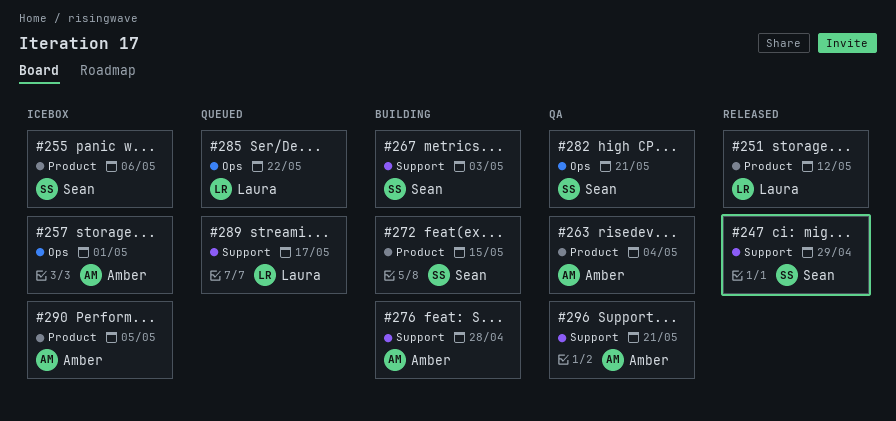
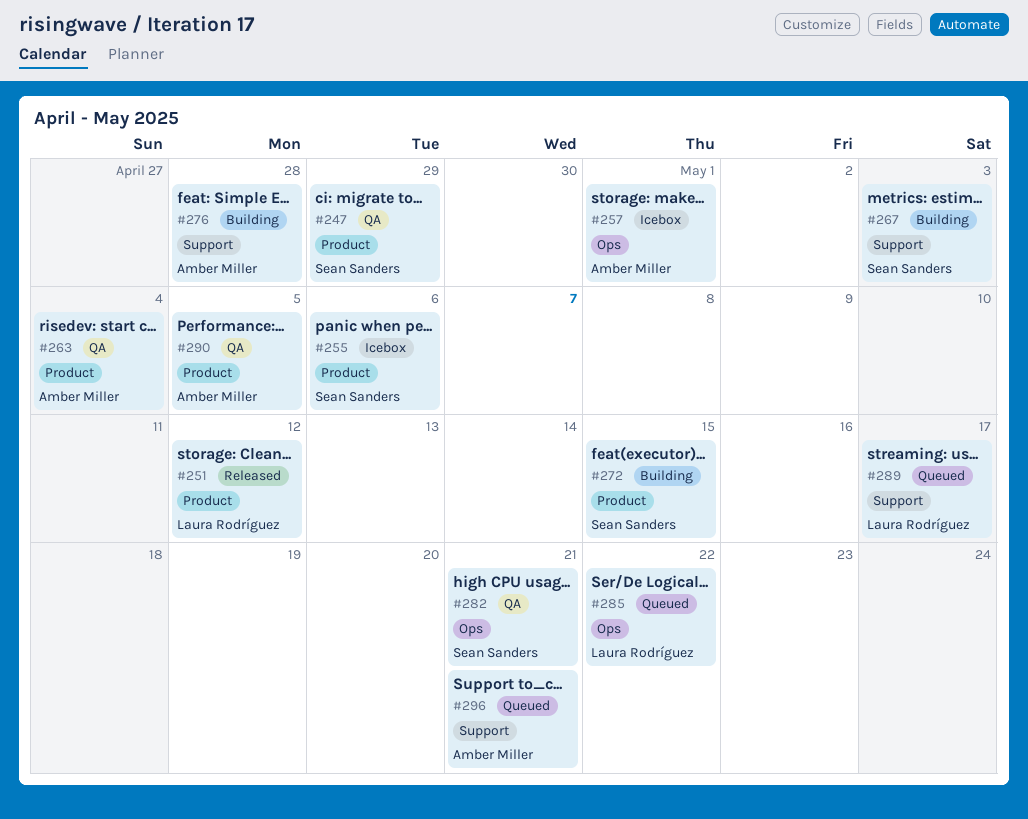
#247, status: Released -> QA
#247, label: Support -> Product
#290, status: Icebox -> QA
#296, status: QA -> Queued

